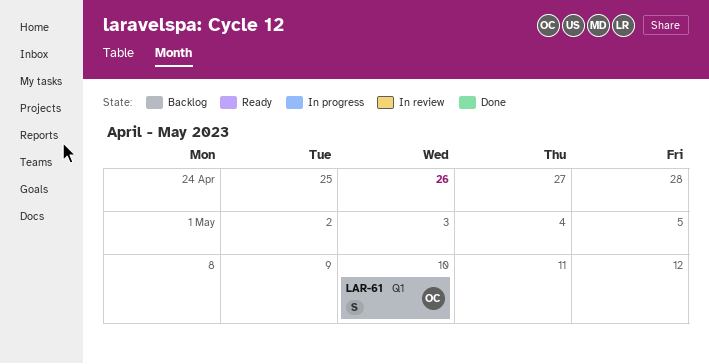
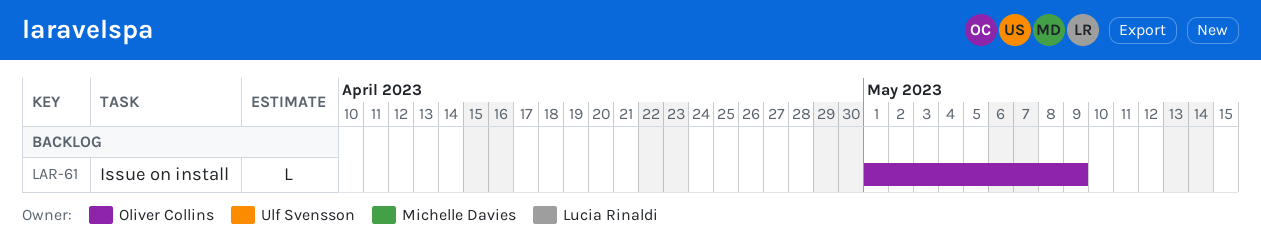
LAR-61, estimate: S -> L
LAR-61, due: May 10 -> May 9

